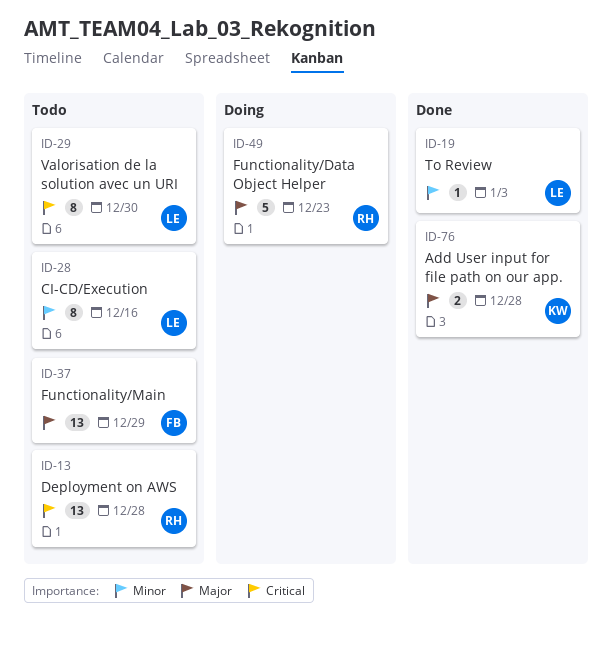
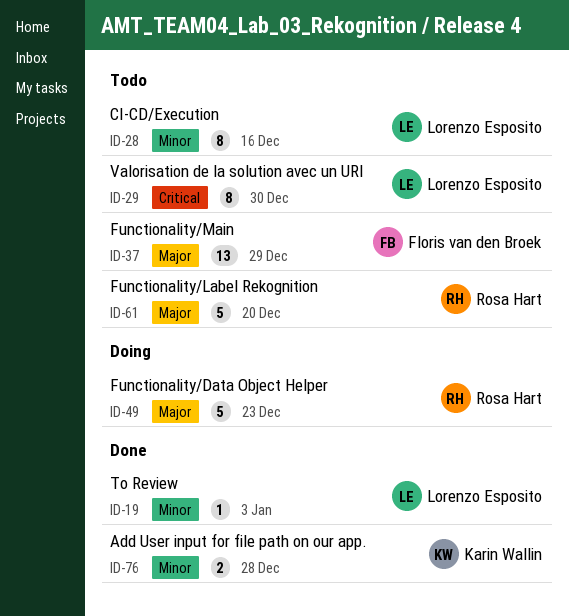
ID-13: present -> none
ID-61: none -> present
ID-76, priority: Major -> Minor

